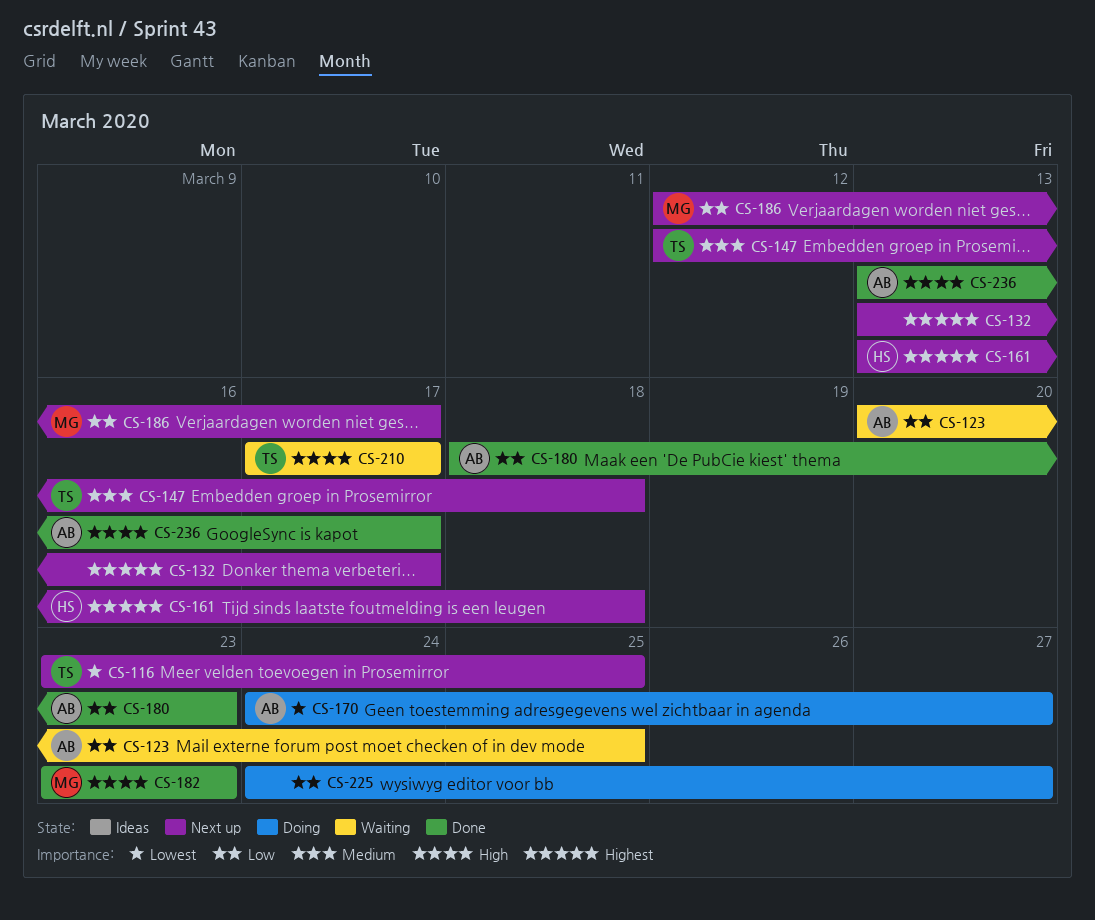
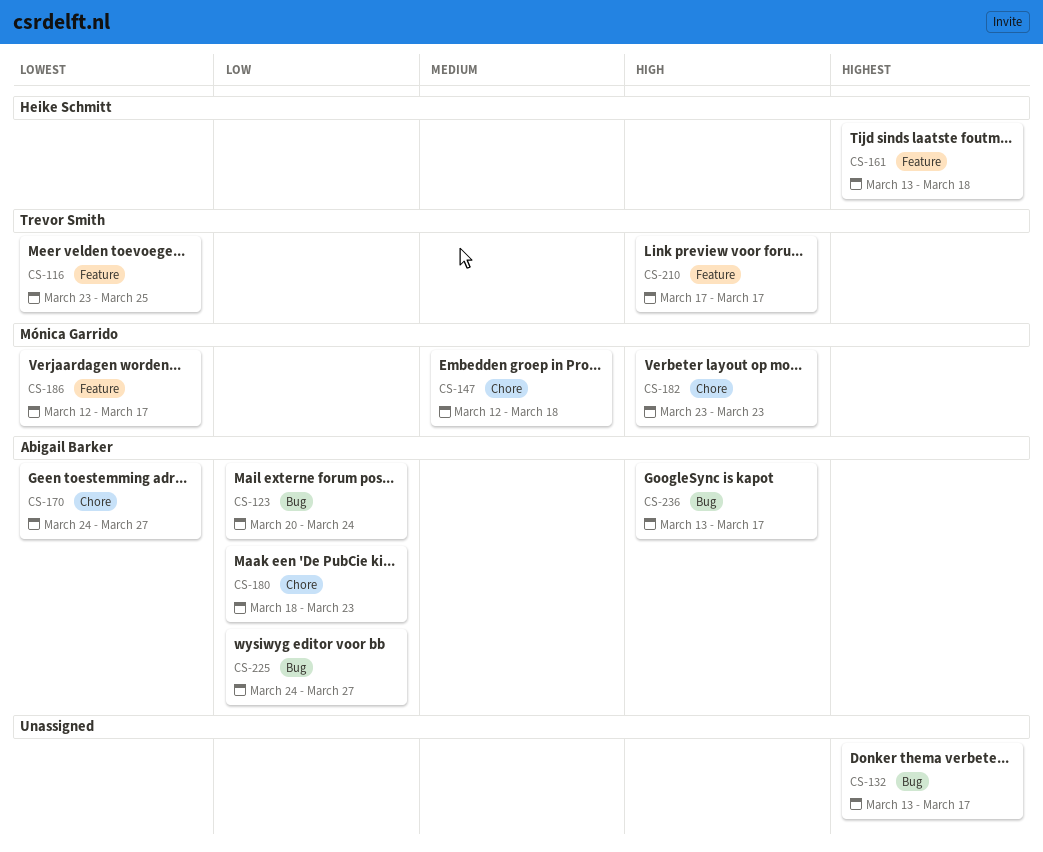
CS-123, due: Mar 25 -> Mar 24
CS-147, owner: Trevor Smith -> Mónica Garrido
CS-186, priority: Low -> Lowest
CS-225, owner: none -> Abigail Barker

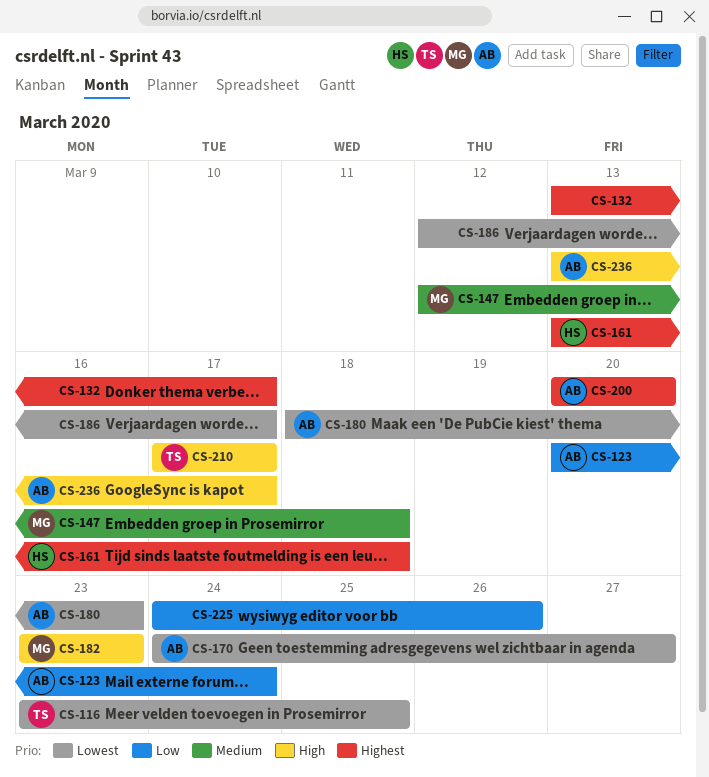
CS-180, priority: Low -> Lowest
CS-186, owner: Mónica Garrido -> none
CS-200: none -> present
CS-225, owner: Abigail Barker -> none
CS-225, due: Mar 27 -> Mar 26

